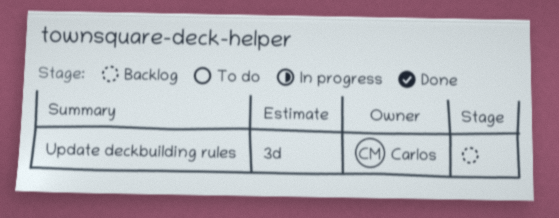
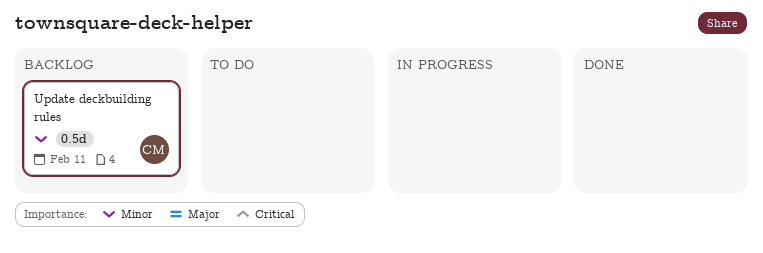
Update deckbuilding rules, estimate: 3d -> 0.5d

